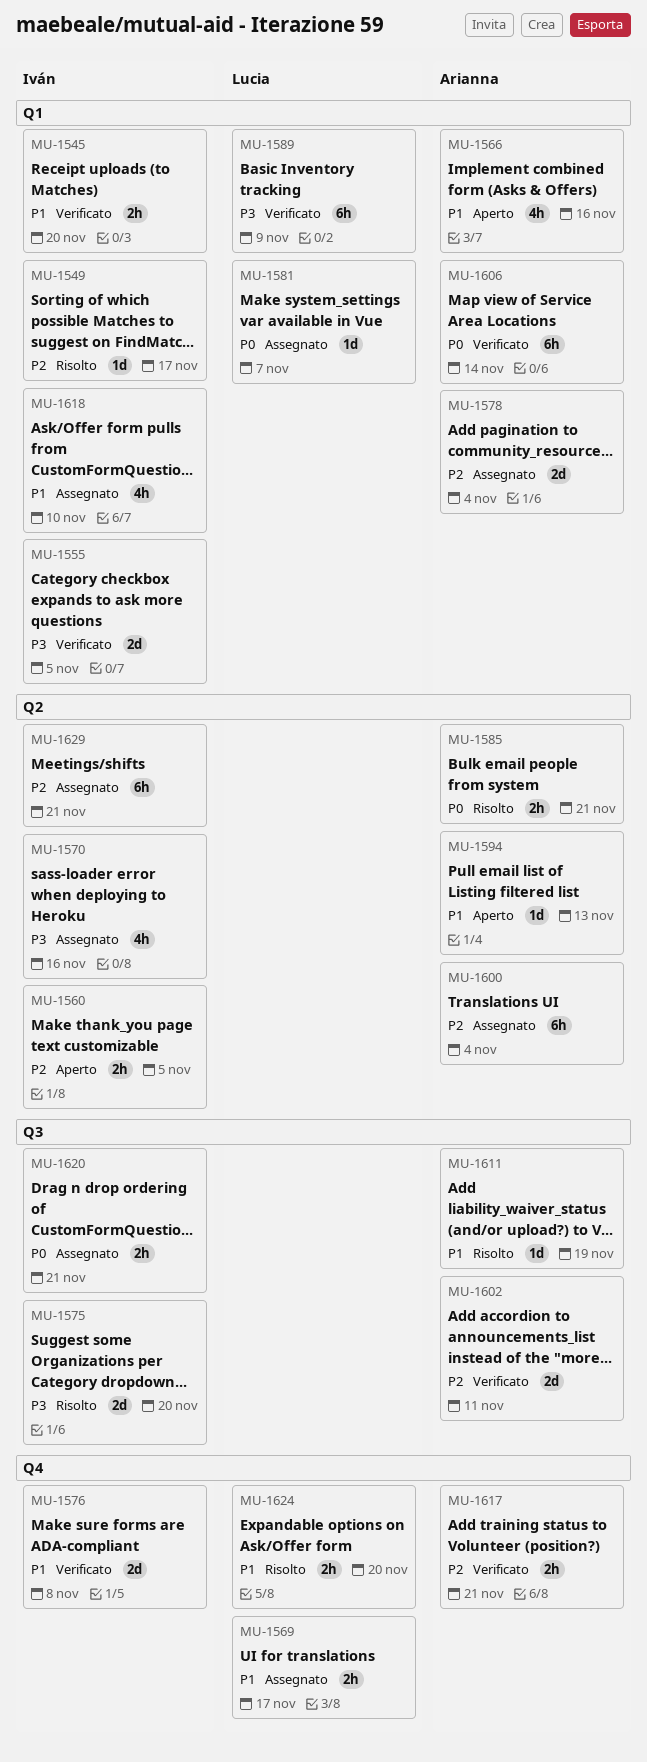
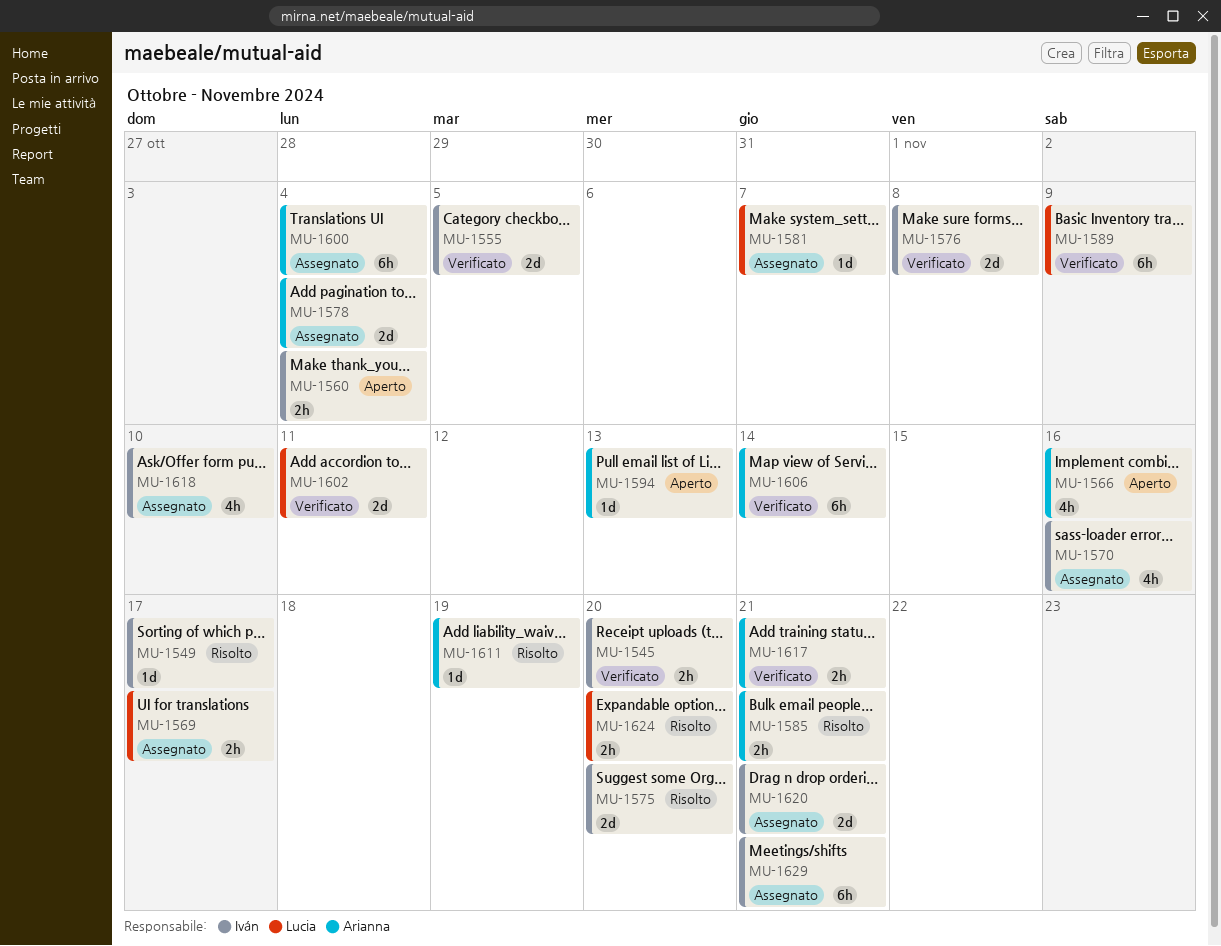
MU-1560, due: Nov 5 -> Nov 4
MU-1602, owner: Arianna -> Lucia
MU-1620, estimate: 2h -> 2d

